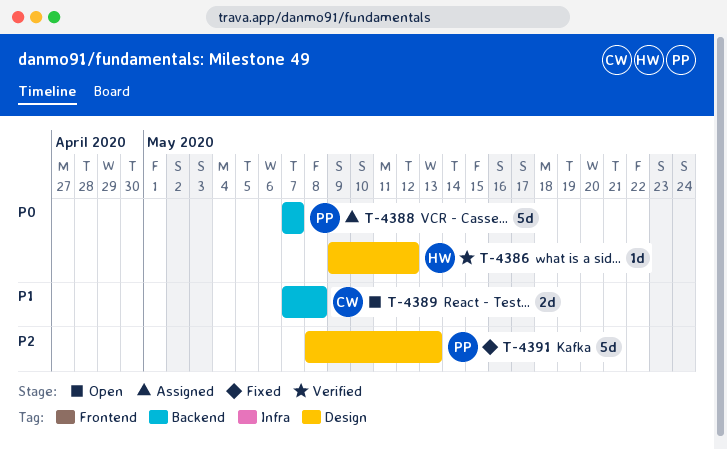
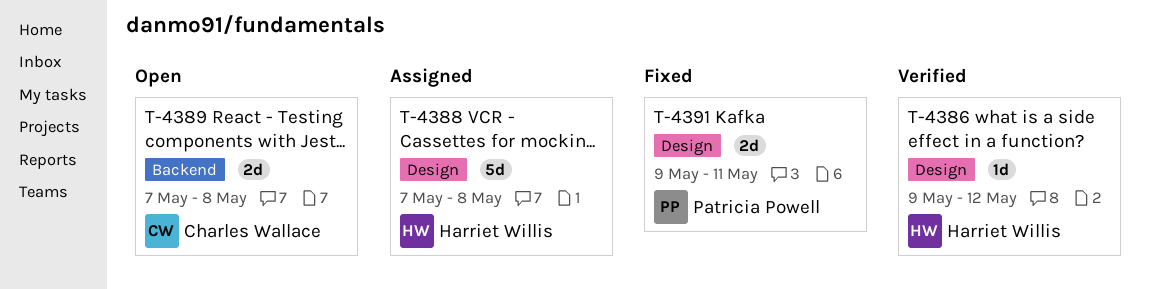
T-4388, owner: Patricia Powell -> Harriet Willis
T-4388, label: Backend -> Design
T-4388, due: May 7 -> May 8
T-4391, estimate: 5d -> 2d
T-4391, start: May 8 -> May 9
T-4391, due: May 13 -> May 11

